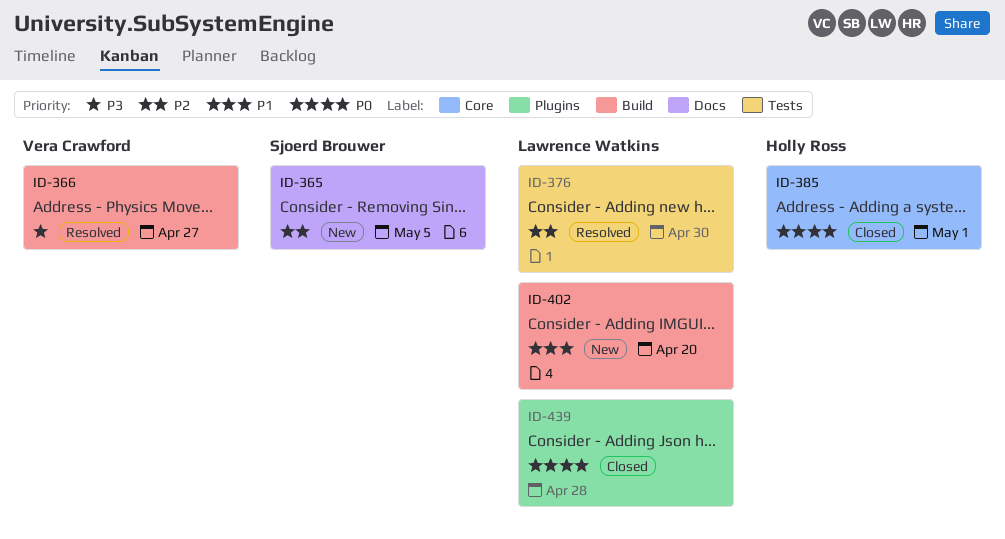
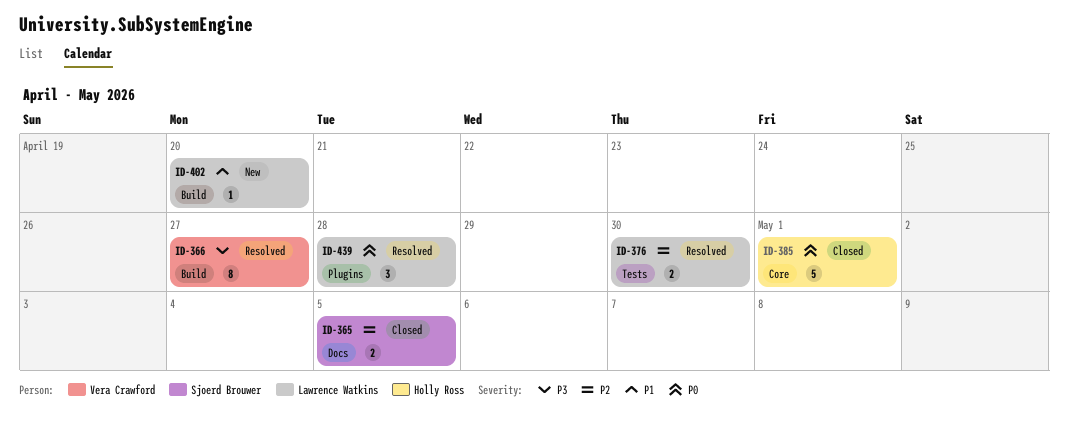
ID-365, status: New -> Closed
ID-439, status: Closed -> Resolved

